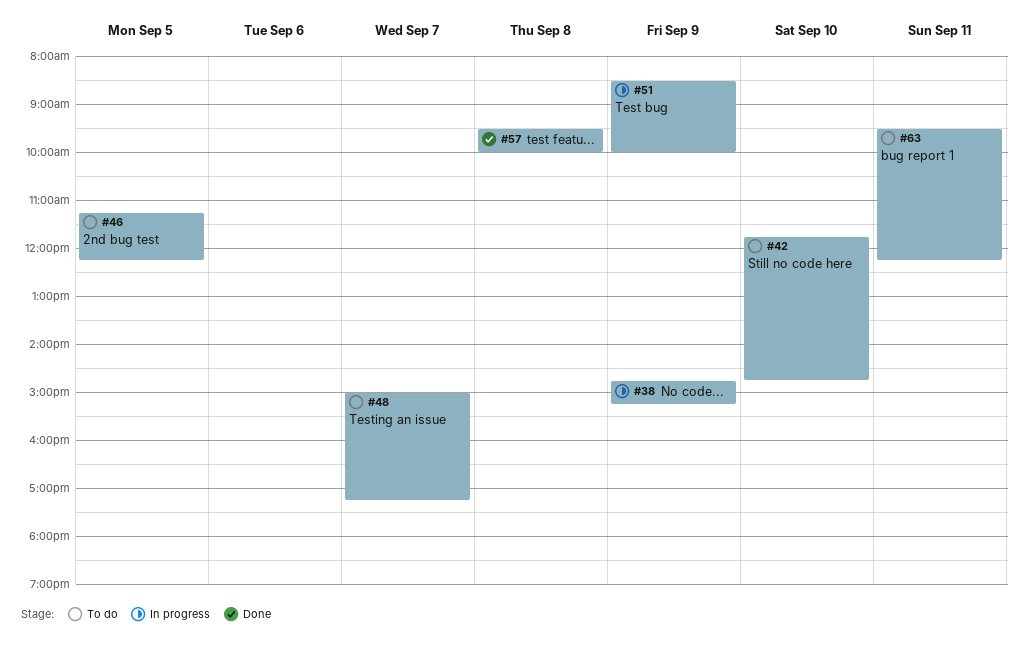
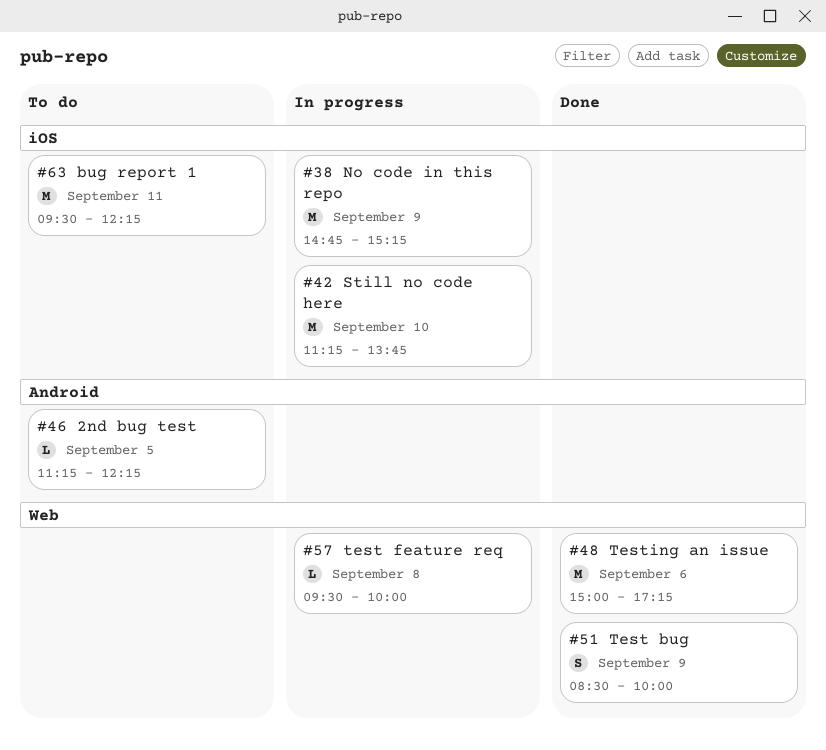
#42, status: To do -> In progress
#42, begins: 11:45 -> 11:15
#42, ends: 14:45 -> 13:45
#48, status: To do -> Done
#48, day: Sep 7 -> Sep 6
#51, status: In progress -> Done
#57, status: Done -> In progress

